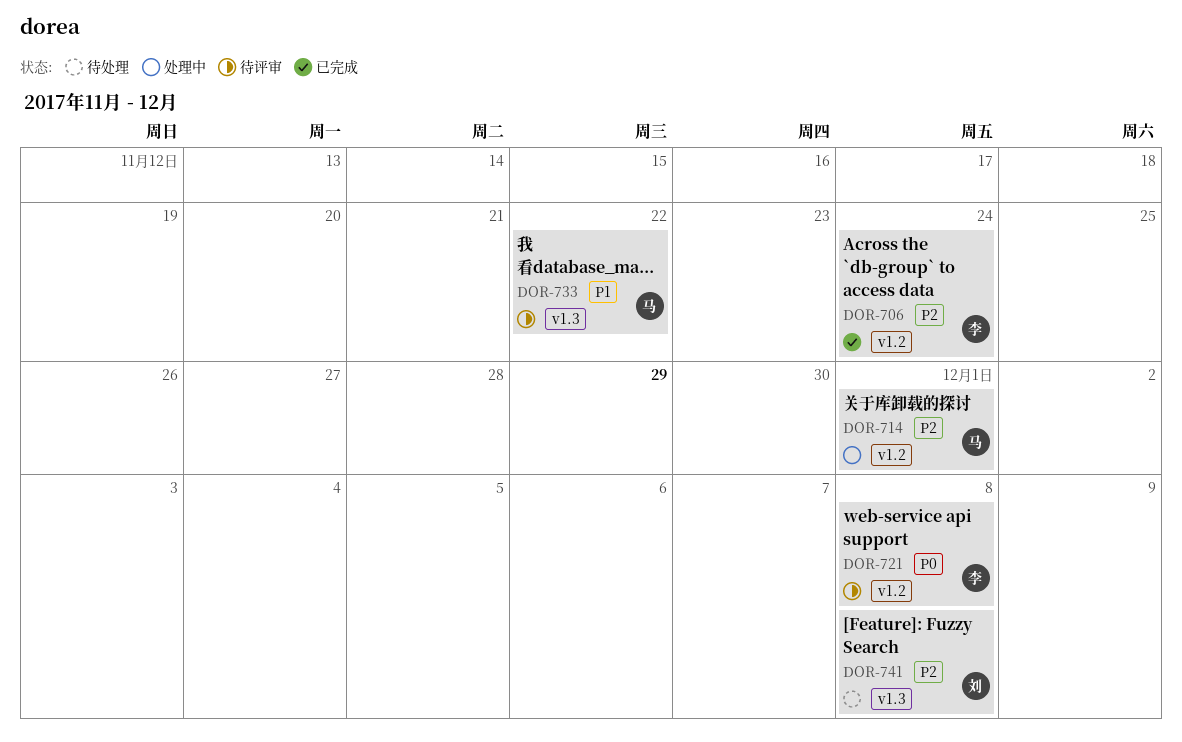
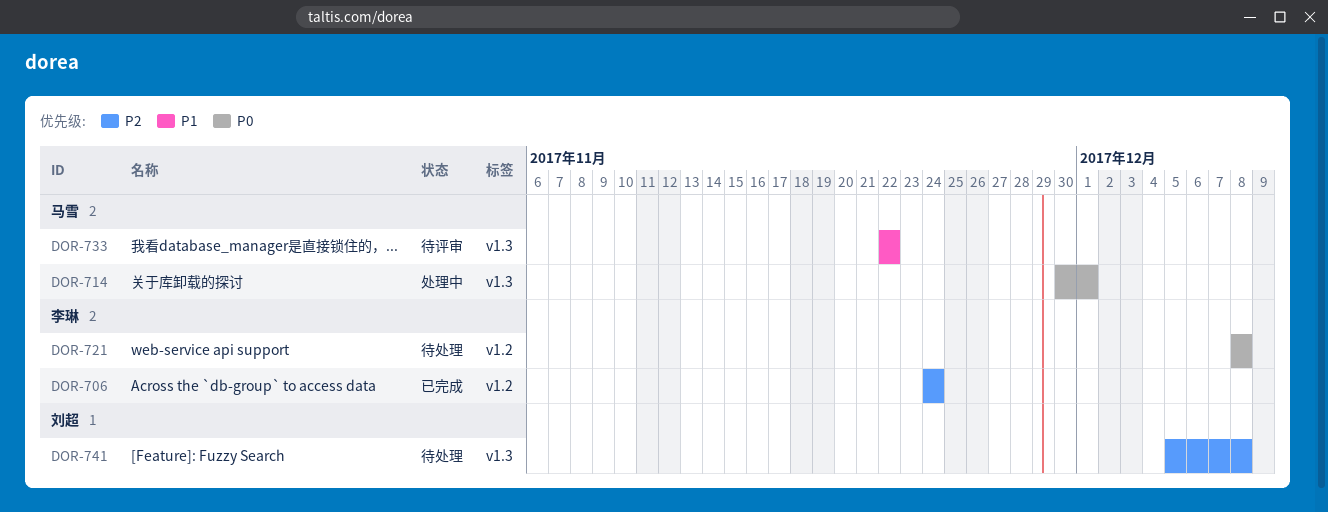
DOR-714, priority: P2 -> P0
DOR-714, label: v1.2 -> v1.3
DOR-721, status: 待评审 -> 待处理

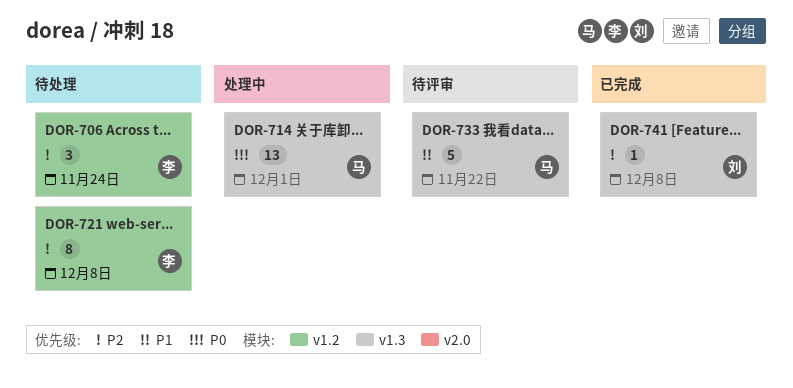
DOR-706, status: 已完成 -> 待处理
DOR-721, priority: P0 -> P2
DOR-741, status: 待处理 -> 已完成

